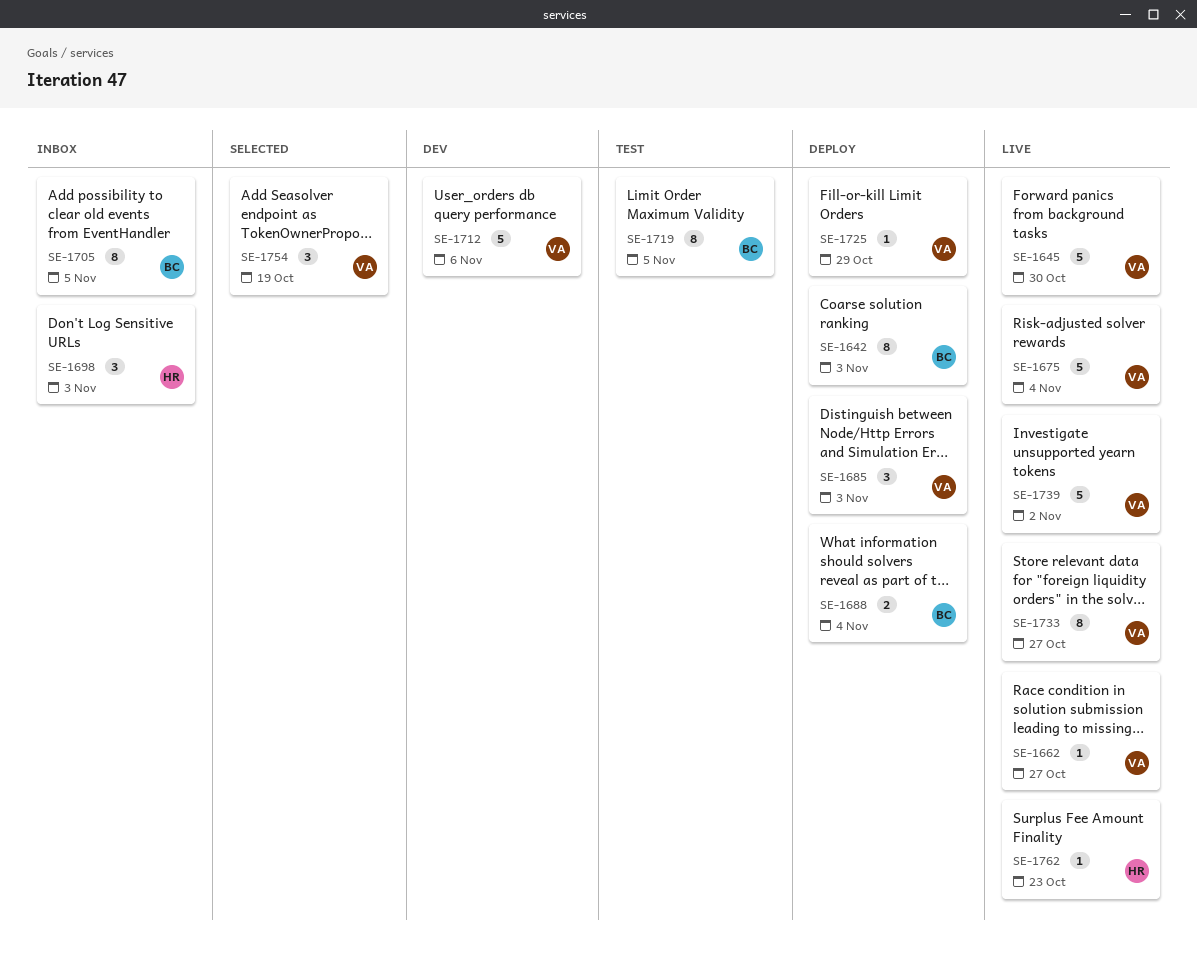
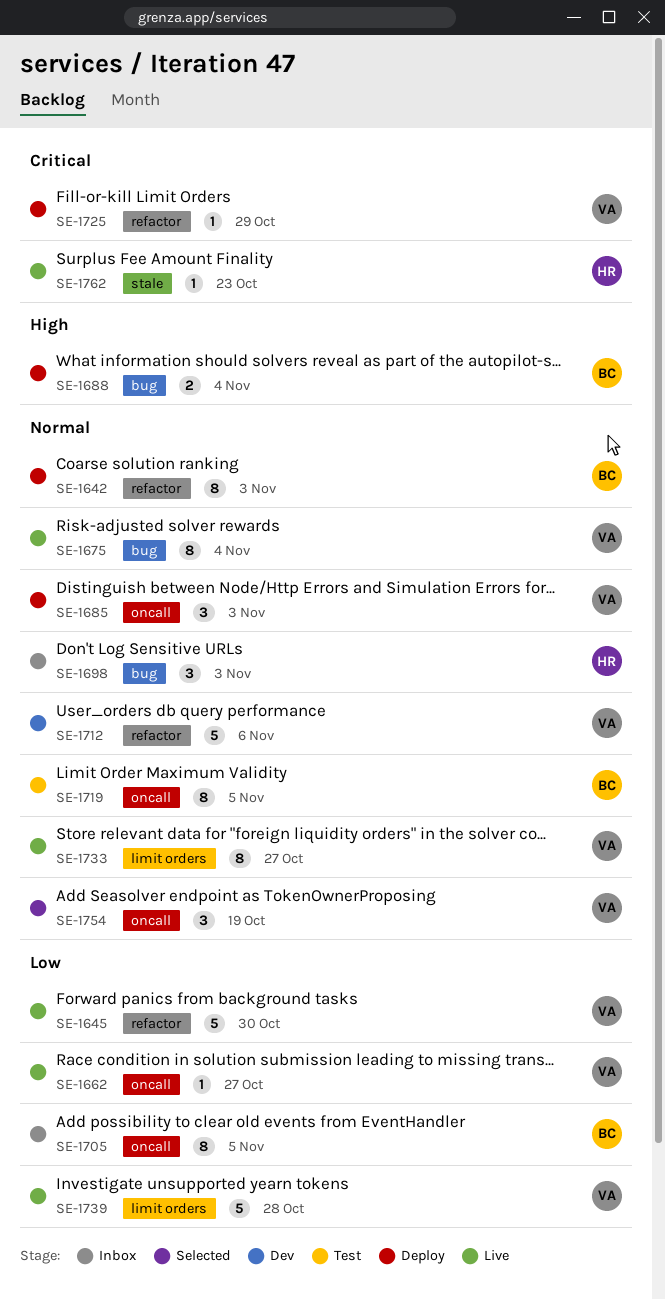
SE-1675, estimate: 5 -> 8
SE-1739, due: Nov 2 -> Oct 28

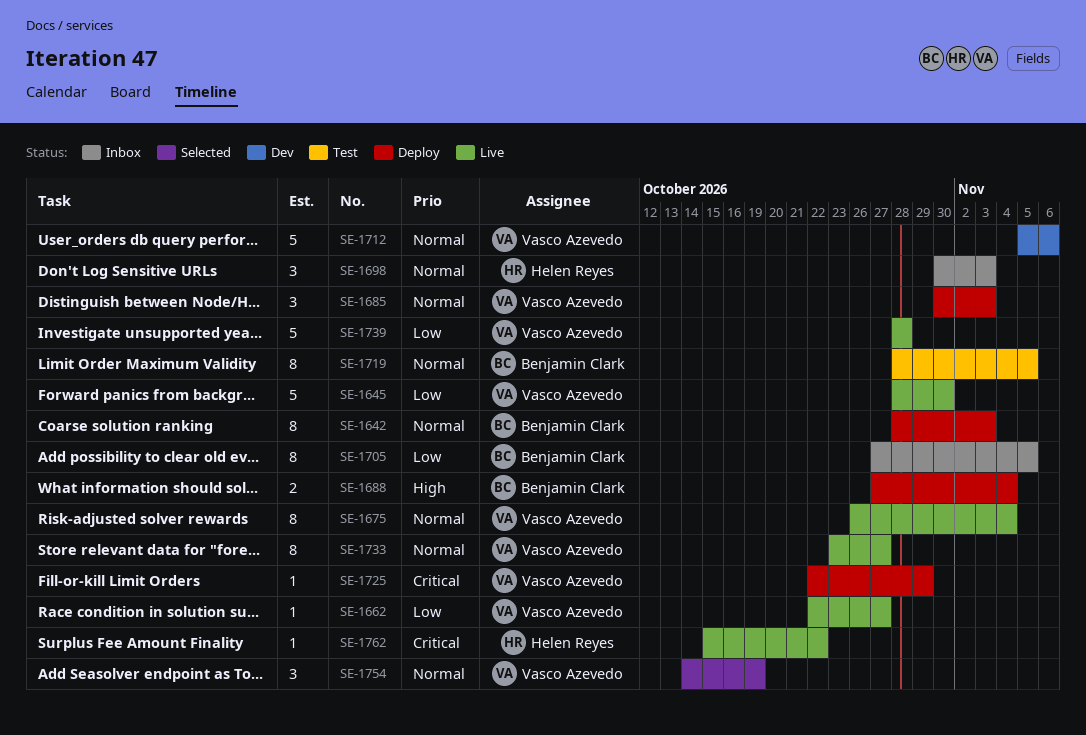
SE-1762, due: Oct 23 -> Oct 22

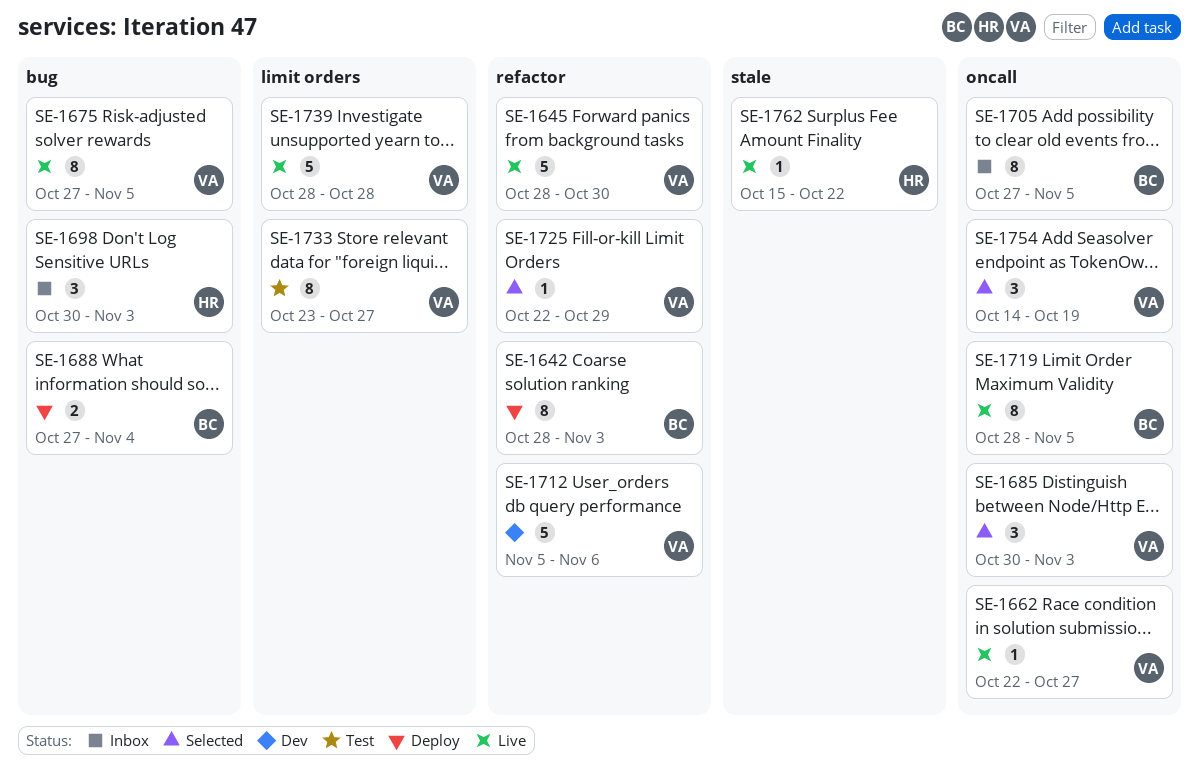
SE-1675, start: Oct 26 -> Oct 27
SE-1675, due: Nov 4 -> Nov 5
SE-1685, status: Deploy -> Selected
SE-1719, status: Test -> Live
SE-1725, status: Deploy -> Selected
SE-1733, status: Live -> Test

